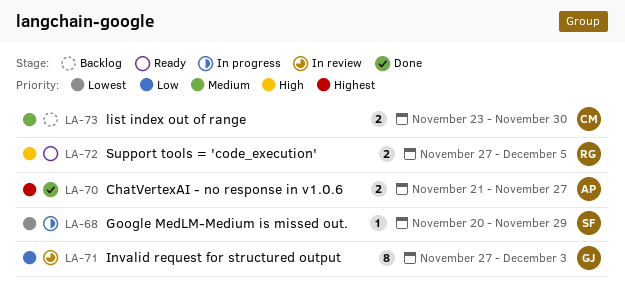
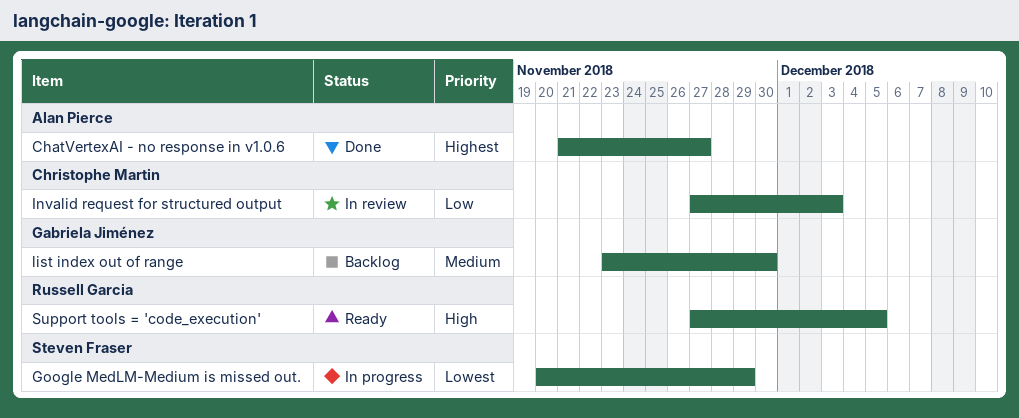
Invalid request for structured output, owner: Gabriela Jiménez -> Christophe Martin
list index out of range, owner: Christophe Martin -> Gabriela Jiménez

